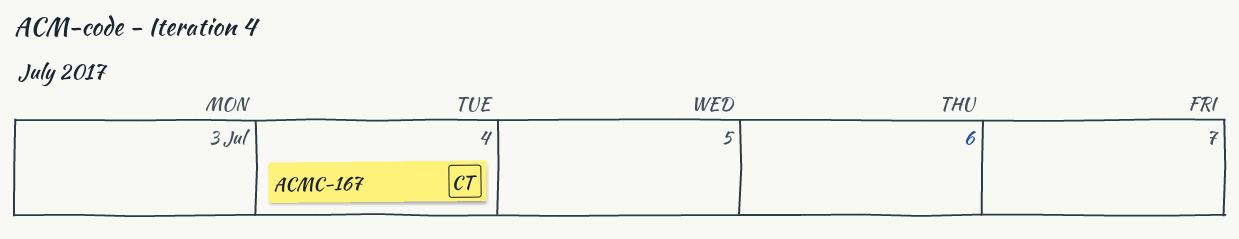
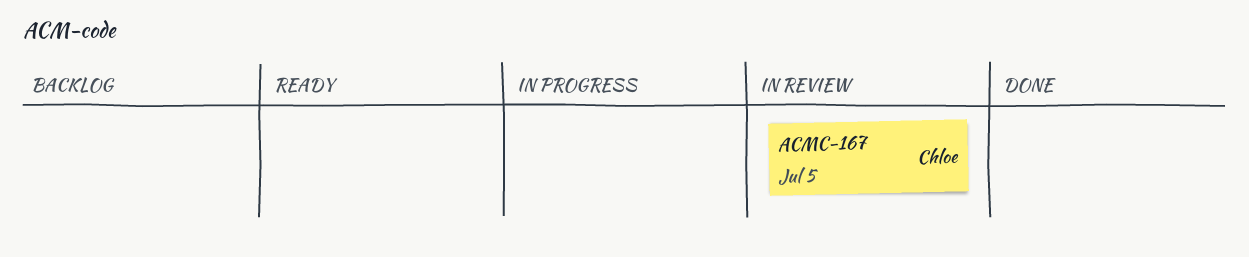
ACMC-167, due: Jul 4 -> Jul 5

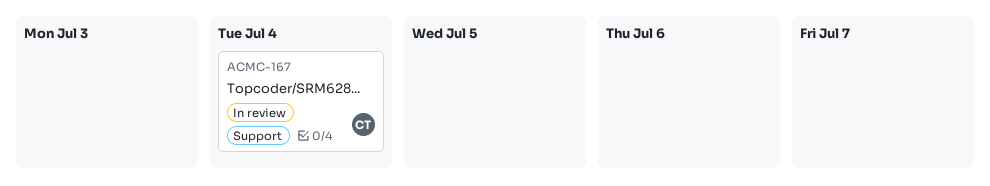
ACMC-167, due: Jul 5 -> Jul 4

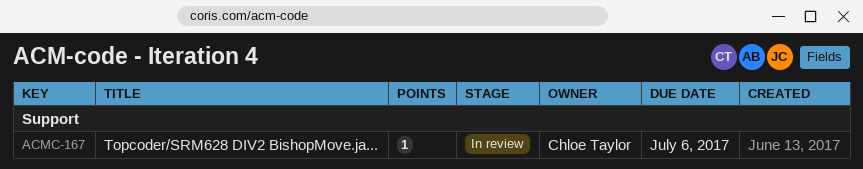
ACMC-167, due: Jul 4 -> Jul 6

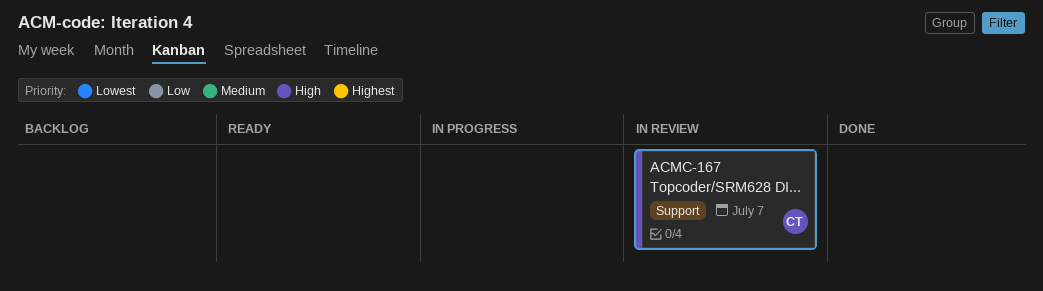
ACMC-167, due: Jul 6 -> Jul 7

